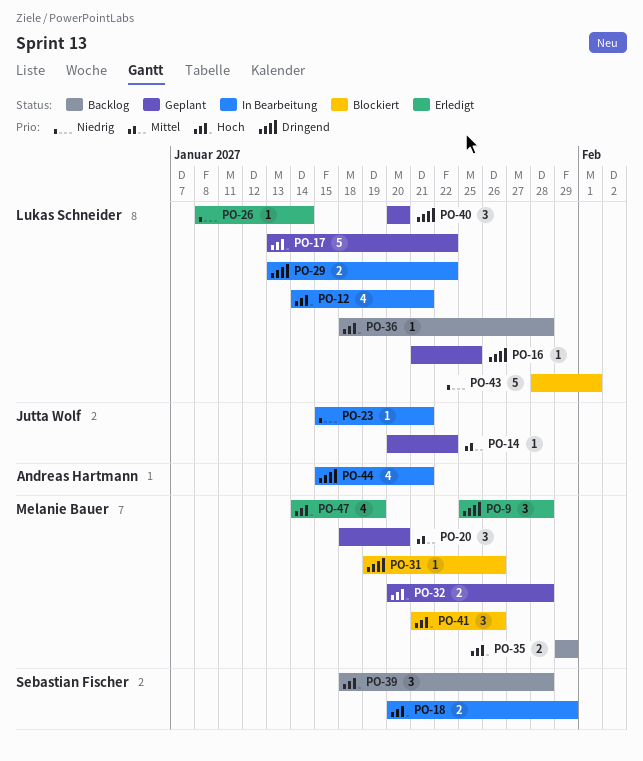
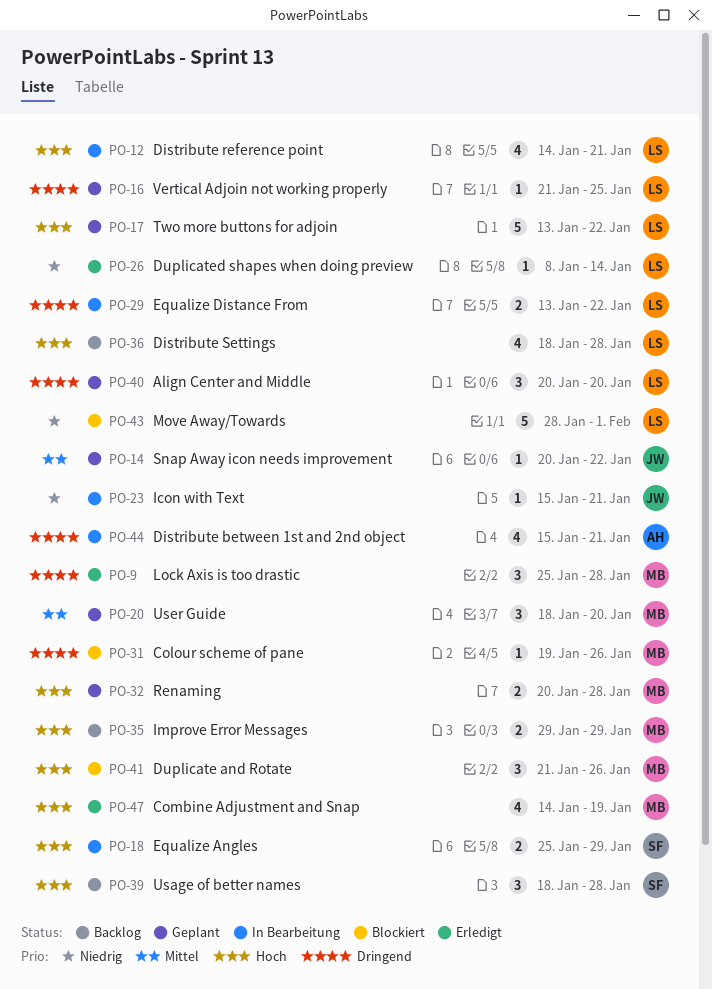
PO-18, start: Jan 20 -> Jan 25
PO-36, estimate: 1 -> 4

